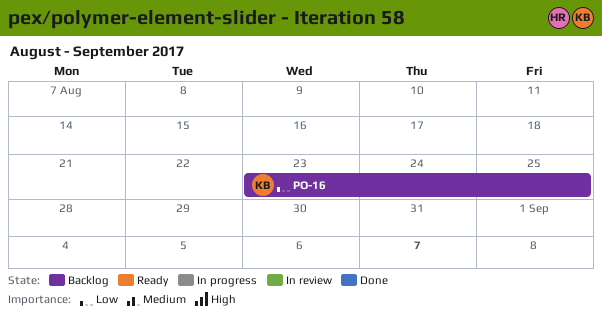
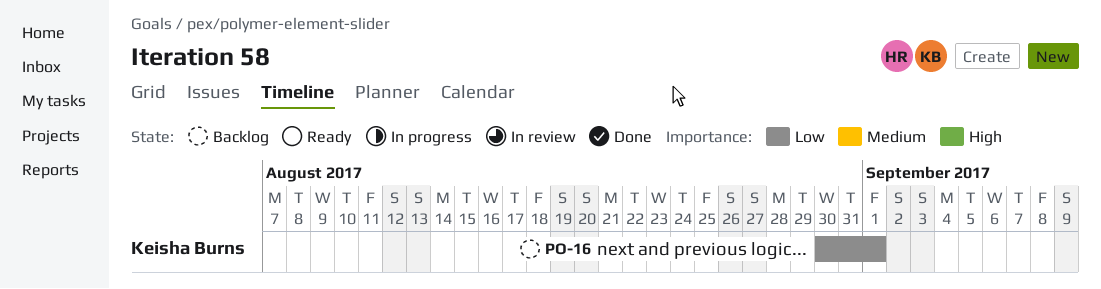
PO-16, start: Aug 23 -> Aug 30
PO-16, due: Aug 25 -> Sep 1

